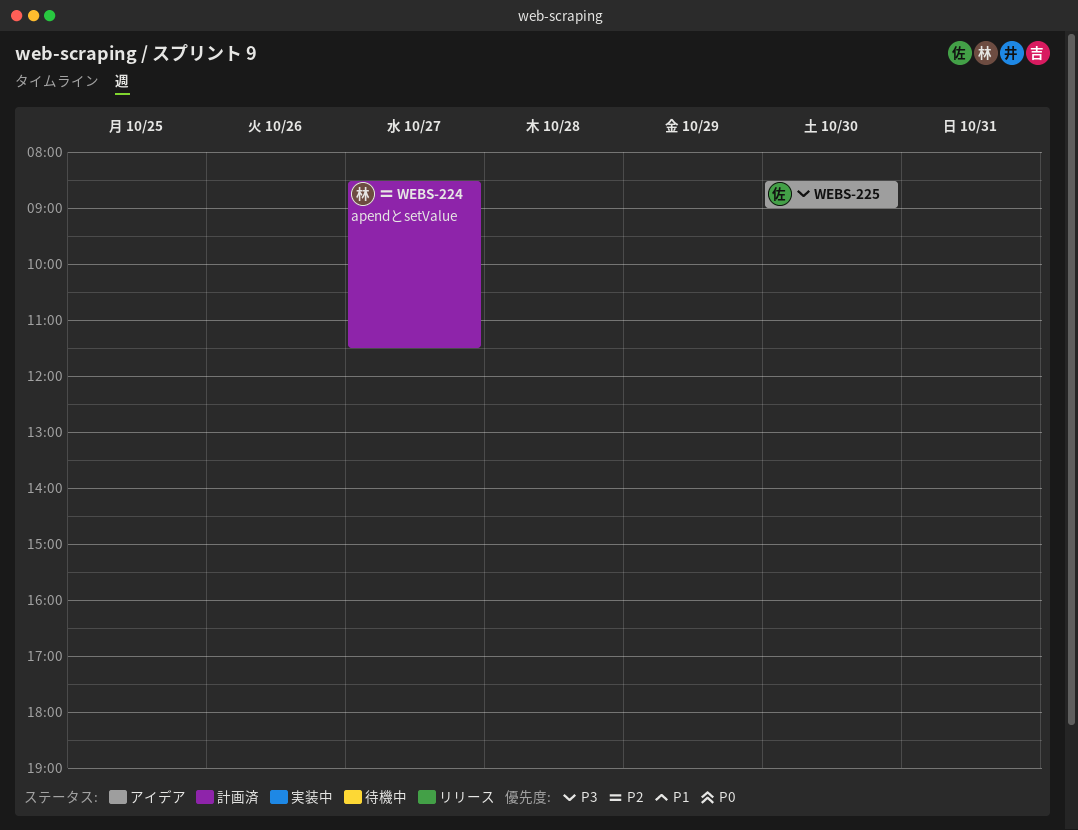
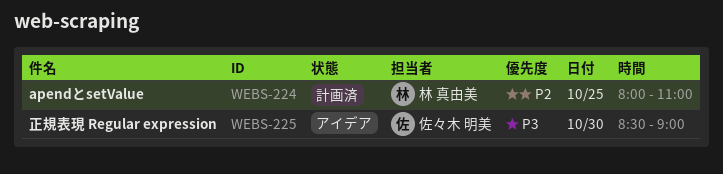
WEBS-224, day: Oct 27 -> Oct 25
WEBS-224, begins: 08:30 -> 08:00
WEBS-224, ends: 11:30 -> 11:00

